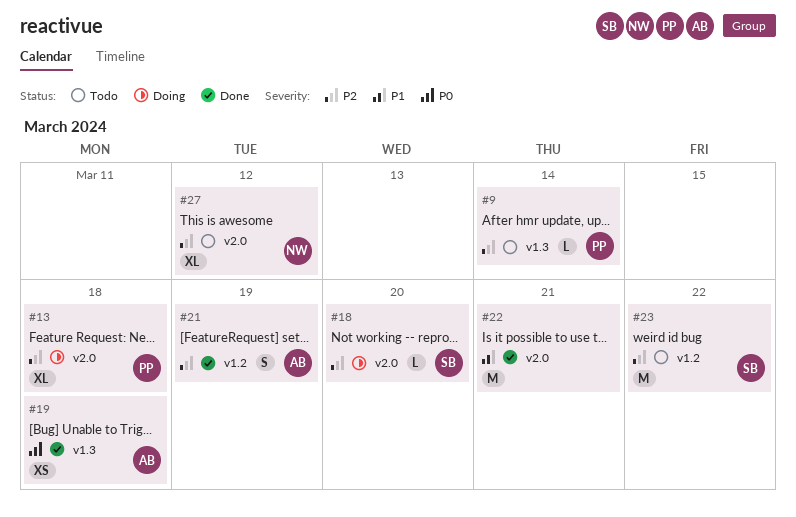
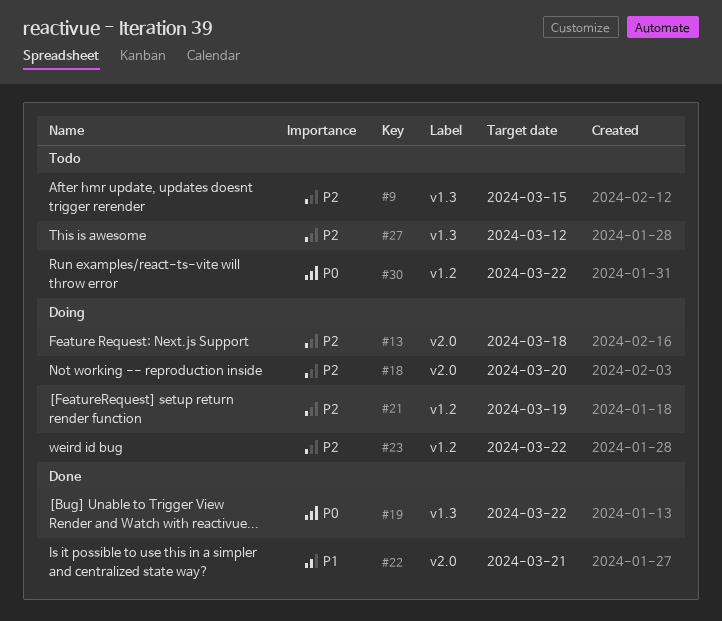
#9, due: Mar 14 -> Mar 15
#19, due: Mar 18 -> Mar 22
#21, status: Done -> Doing
#23, status: Todo -> Doing
#27, label: v2.0 -> v1.3
#30: none -> present

